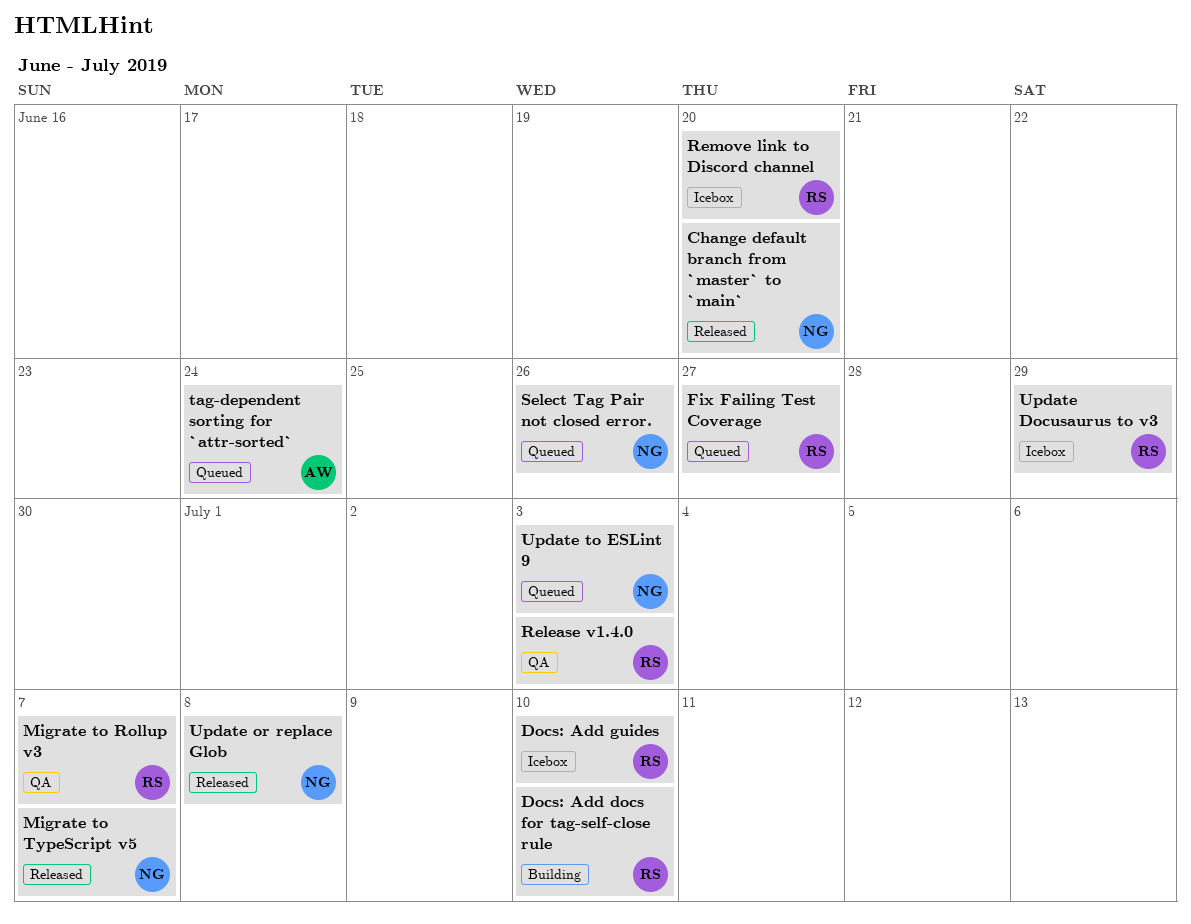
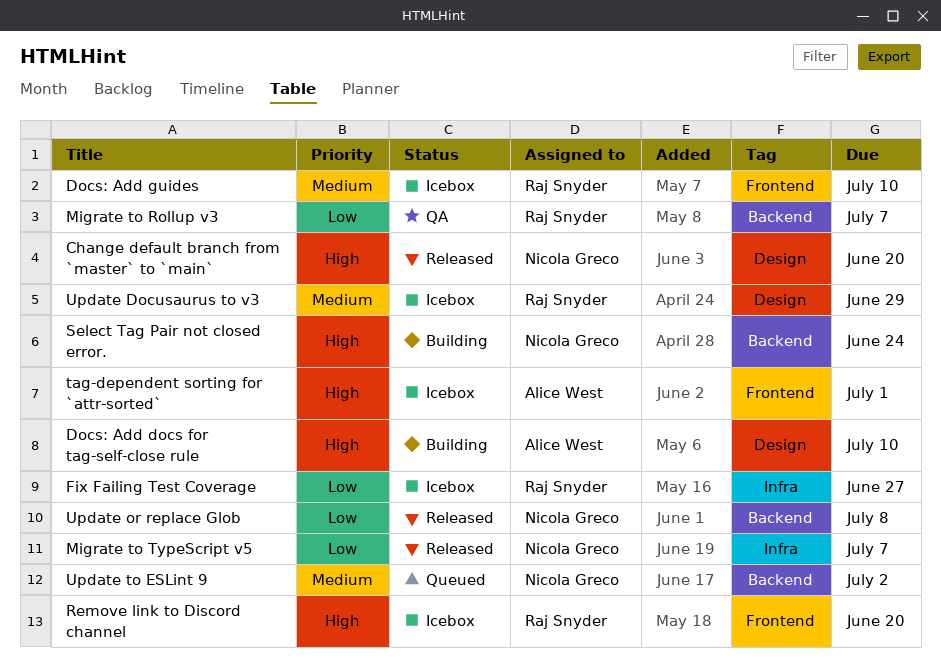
Docs: Add docs for tag-self-close rule, owner: Raj Snyder -> Alice West
Fix Failing Test Coverage, status: Queued -> Icebox
Release v1.4.0: present -> none
Select Tag Pair not closed error., status: Queued -> Building
Select Tag Pair not closed error., due: Jun 26 -> Jun 24
tag-dependent sorting for `attr-sorted`, status: Queued -> Icebox
tag-dependent sorting for `attr-sorted`, due: Jun 24 -> Jul 1
Update to ESLint 9, due: Jul 3 -> Jul 2

